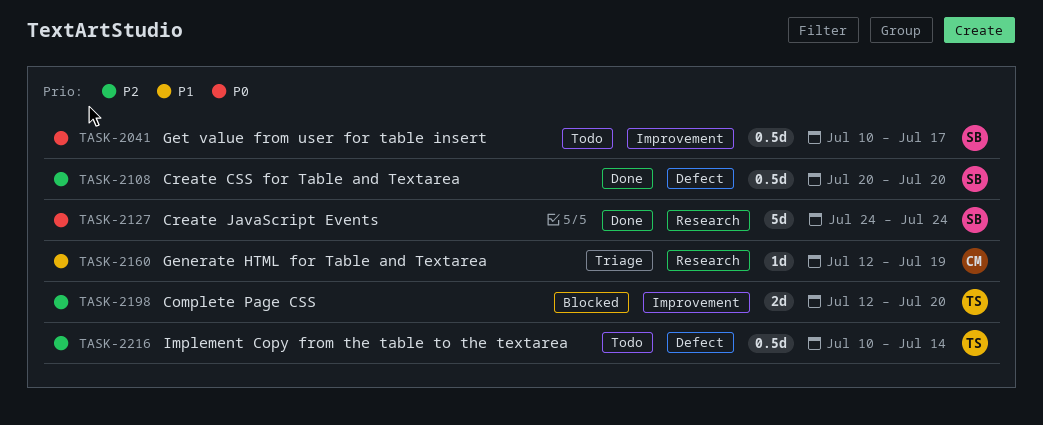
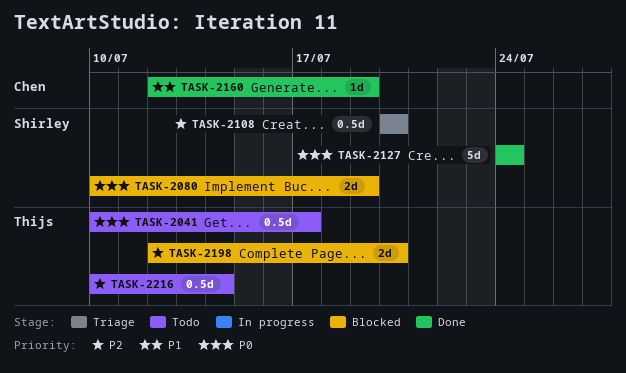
TASK-2041, owner: Shirley -> Thijs
TASK-2080: none -> present
TASK-2108, status: Done -> Triage
TASK-2160, status: Triage -> Done

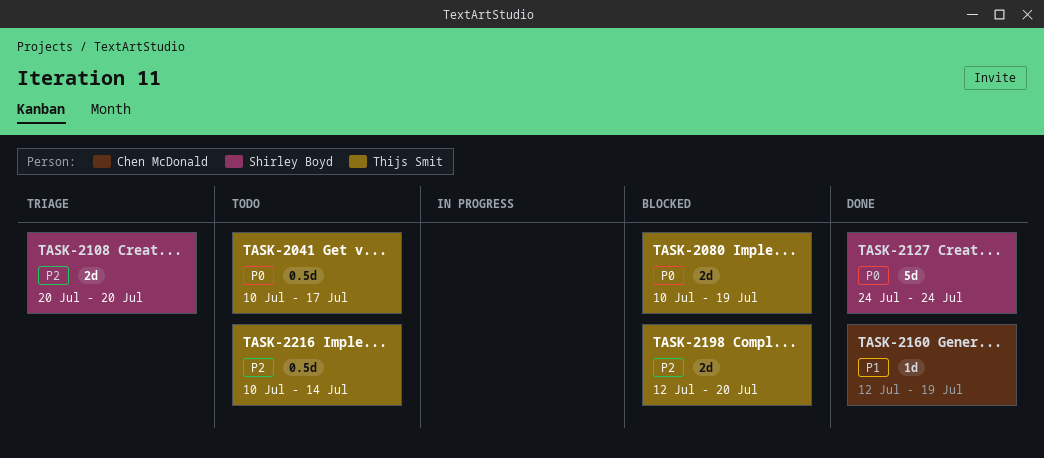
TASK-2080, owner: Shirley Boyd -> Thijs Smit
TASK-2108, estimate: 0.5d -> 2d

